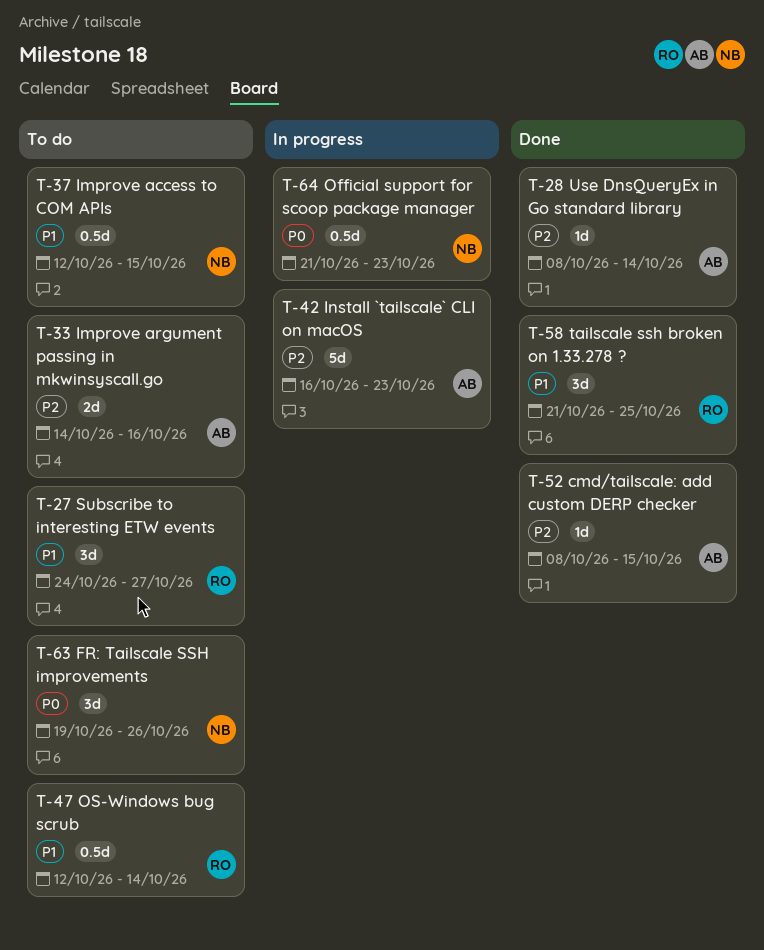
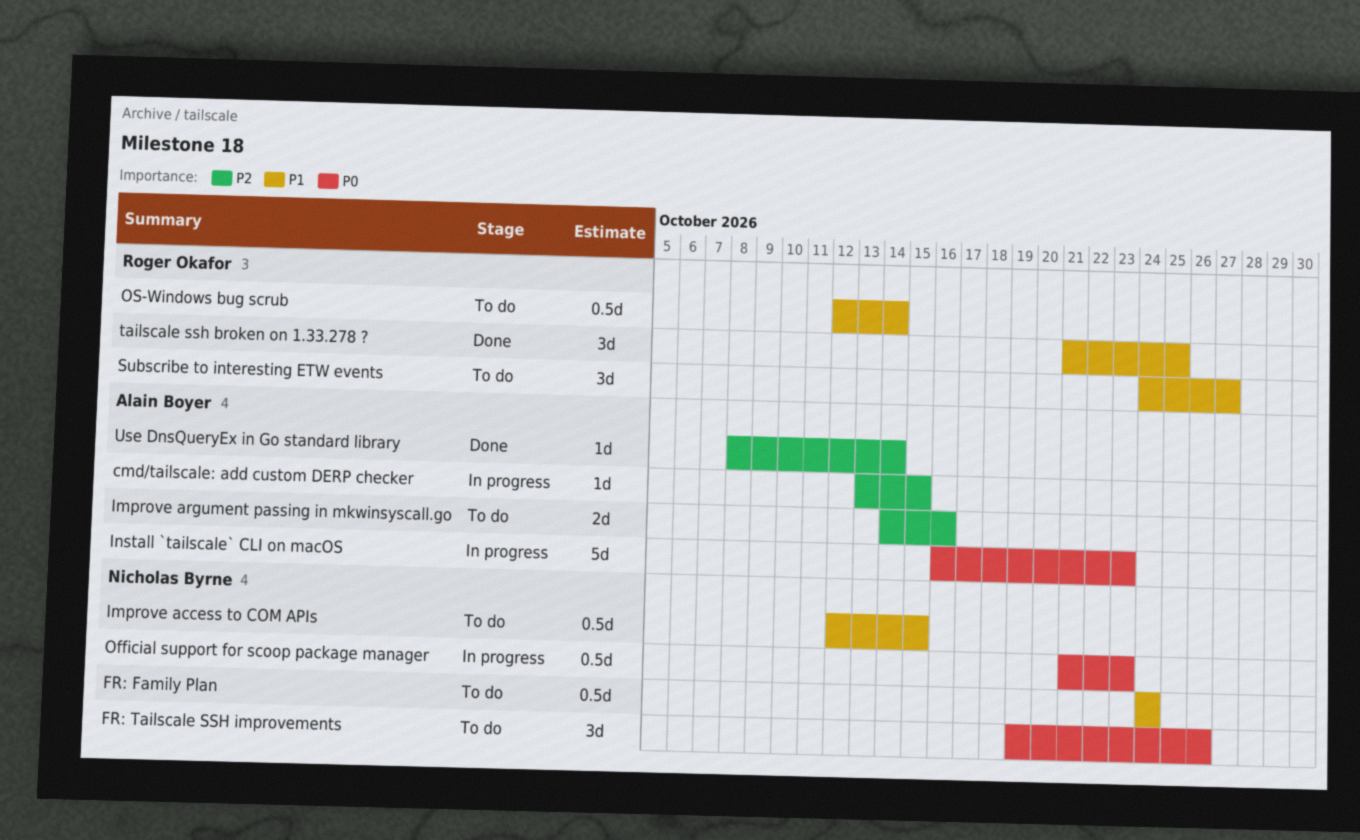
cmd/tailscale: add custom DERP checker, status: Done -> In progress
cmd/tailscale: add custom DERP checker, start: Oct 8 -> Oct 13
FR: Family Plan: none -> present
Install `tailscale` CLI on macOS, priority: P2 -> P0

